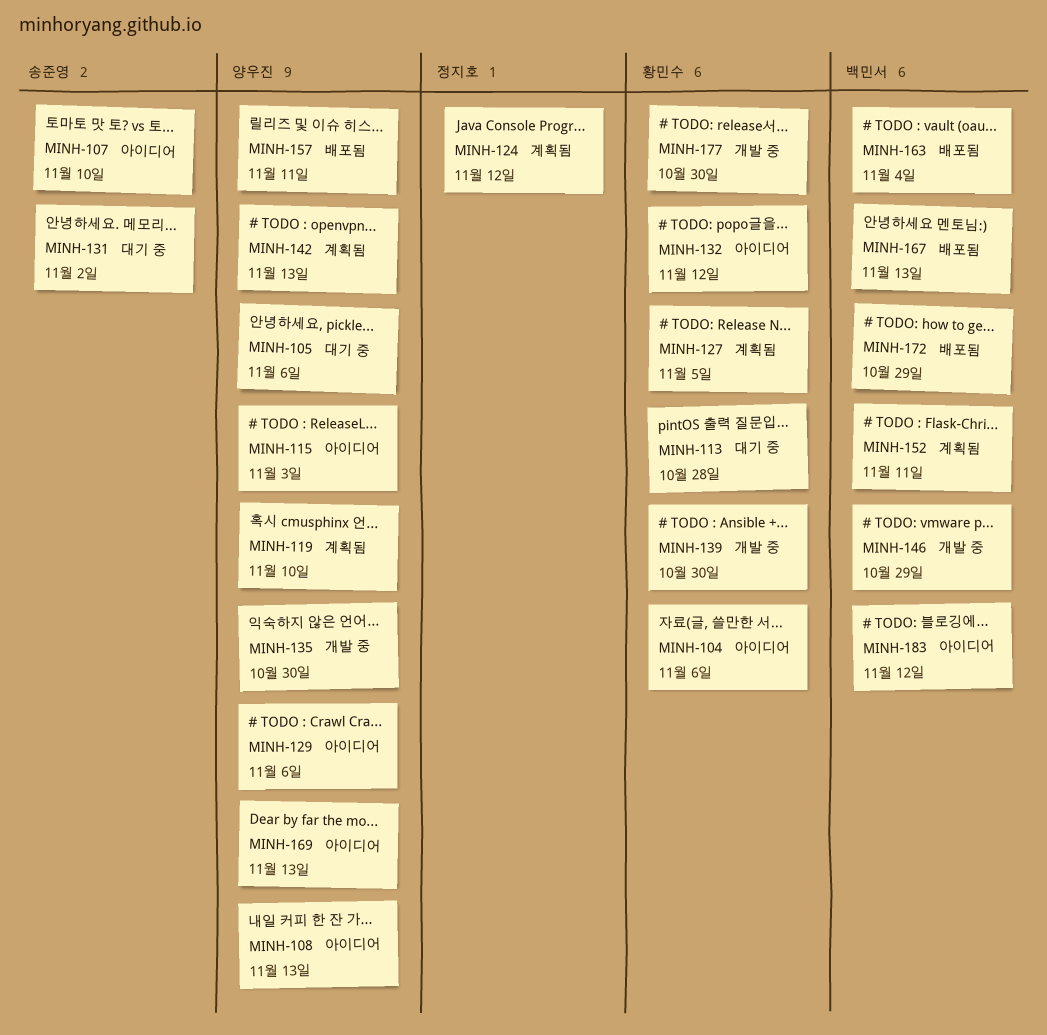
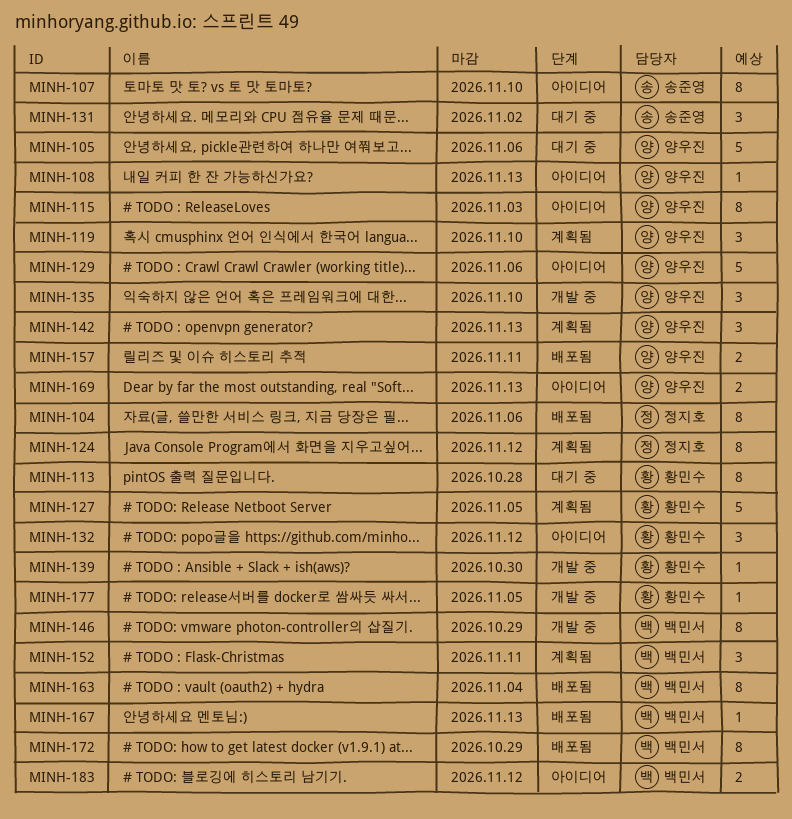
MINH-104, status: 아이디어 -> 배포됨
MINH-104, owner: 황민수 -> 정지호
MINH-135, due: Oct 30 -> Nov 10
MINH-177, due: Oct 30 -> Nov 5

